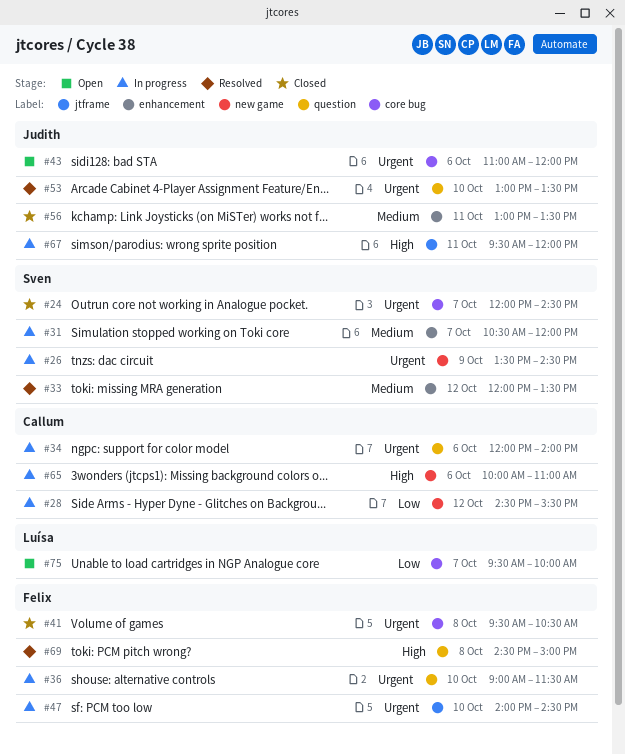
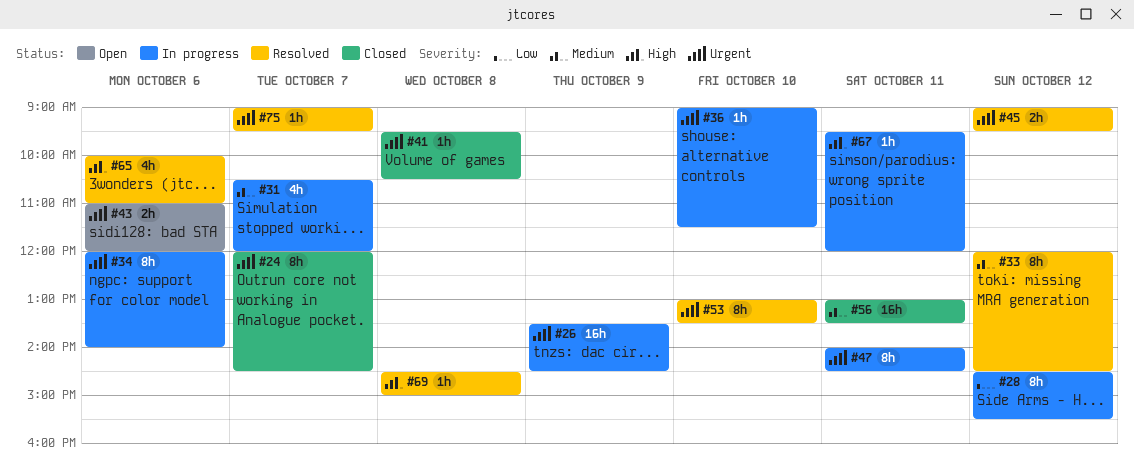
#33, ends: 13:30 -> 14:30
#45: none -> present
#47, day: Oct 10 -> Oct 11
#65, status: In progress -> Resolved
#75, status: Open -> Resolved
#75, priority: Low -> Urgent
#75, begins: 09:30 -> 09:00
#75, ends: 10:00 -> 09:30

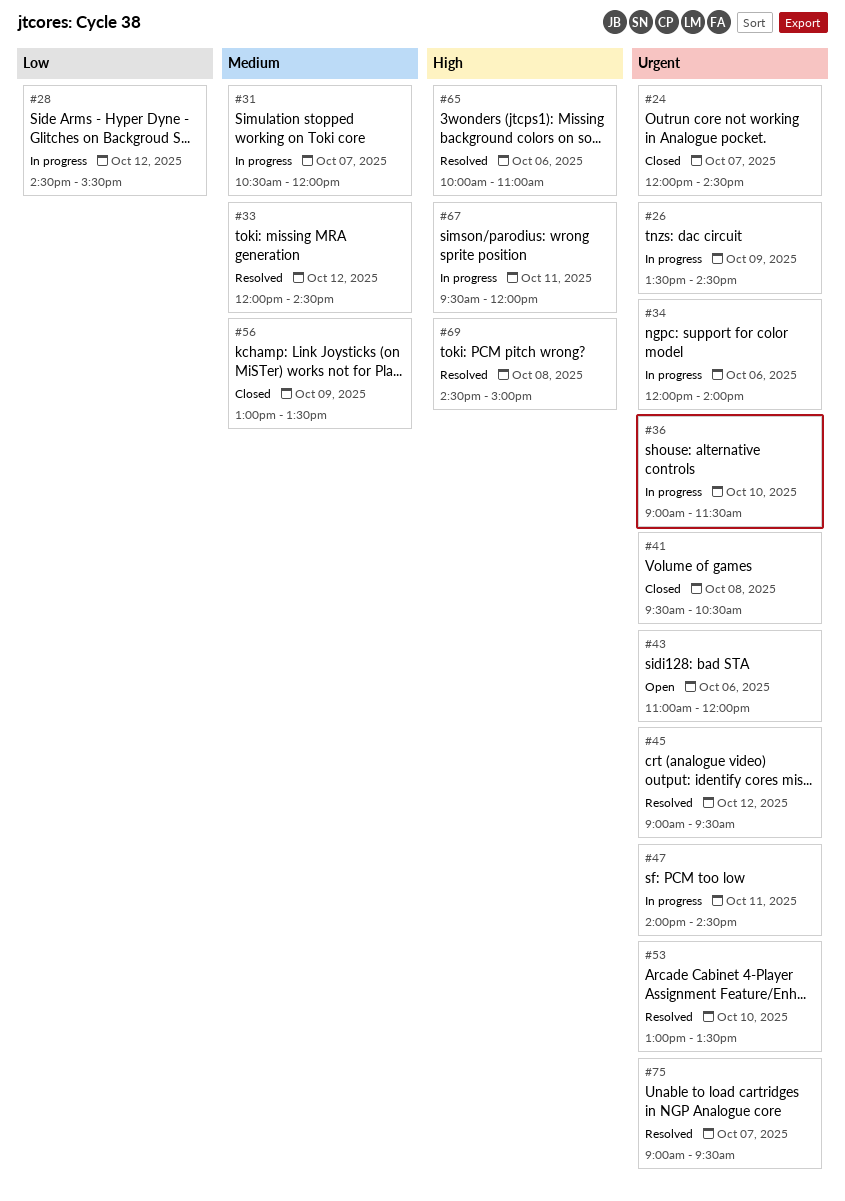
#56, day: Oct 11 -> Oct 9

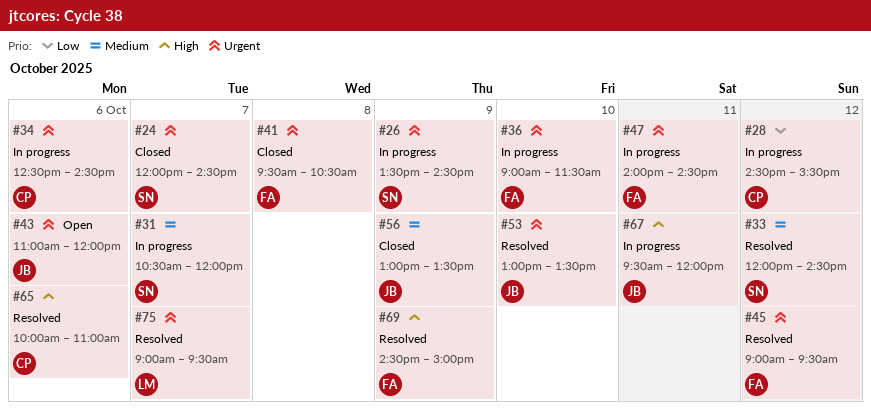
#34, begins: 12:00 -> 12:30
#34, ends: 14:00 -> 14:30
#69, day: Oct 8 -> Oct 9

